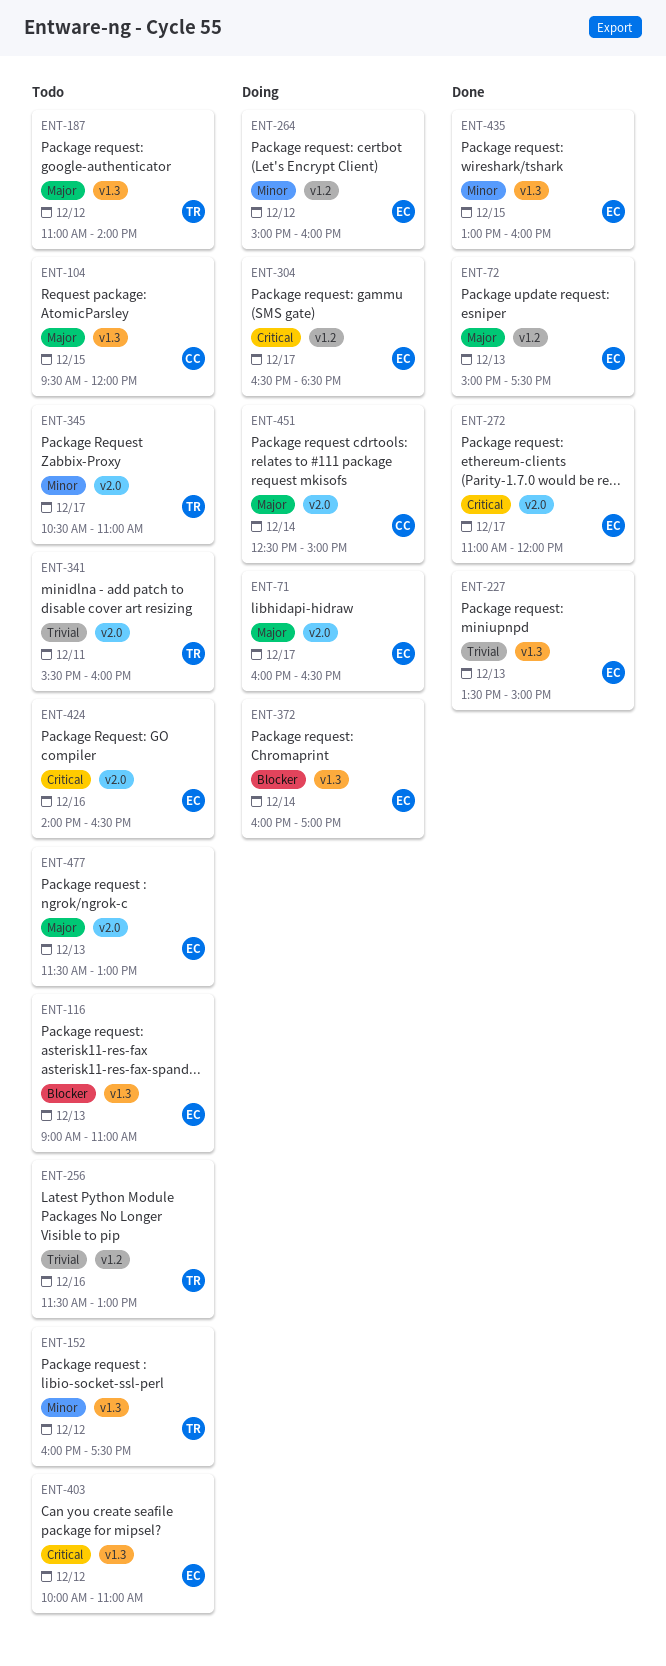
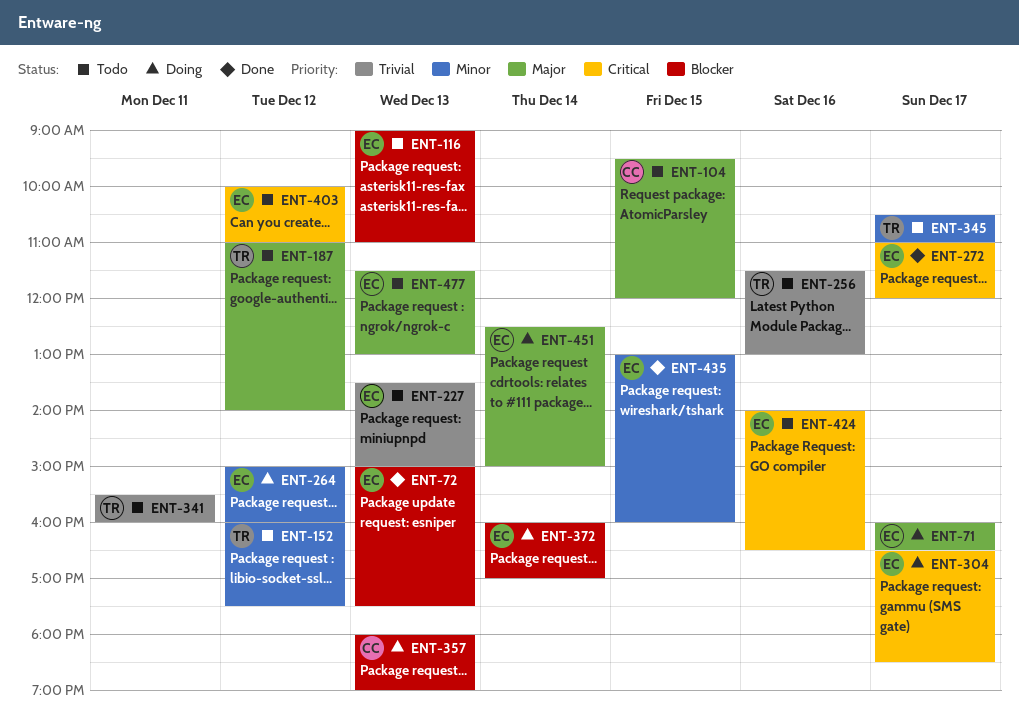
ENT-72, priority: Major -> Blocker
ENT-227, status: Done -> Todo
ENT-357: none -> present
ENT-451, owner: CC -> EC

